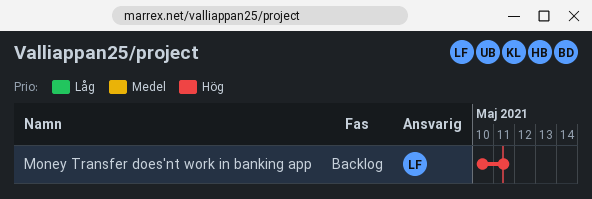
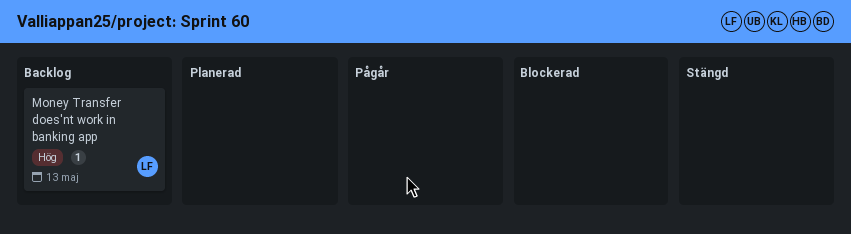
Money Transfer does'nt work in banking app, due: May 11 -> May 13

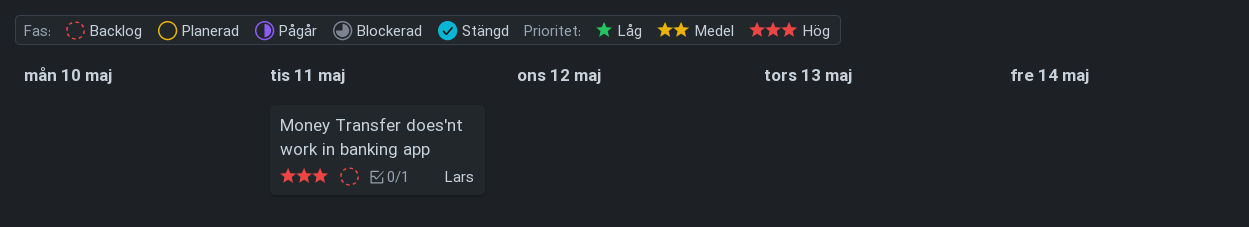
Money Transfer does'nt work in banking app, due: May 13 -> May 11

